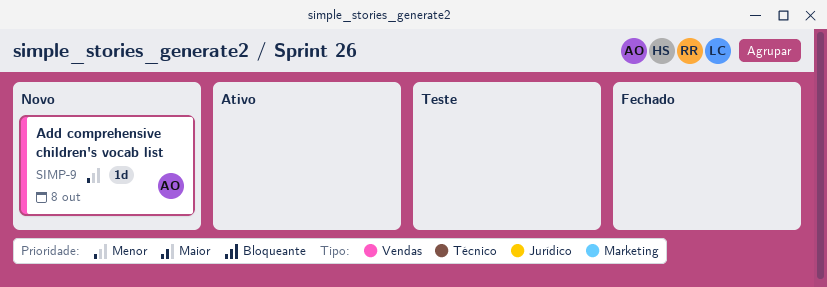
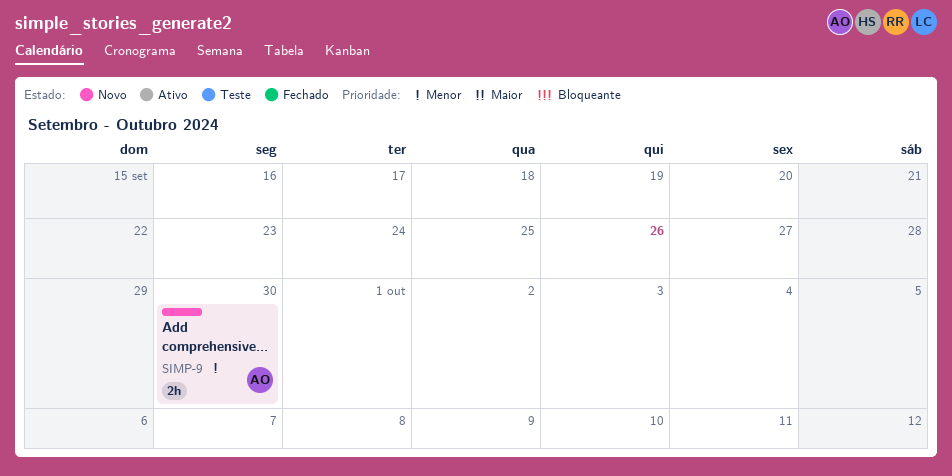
SIMP-9, estimate: 1d -> 2h
SIMP-9, due: Oct 8 -> Sep 30

